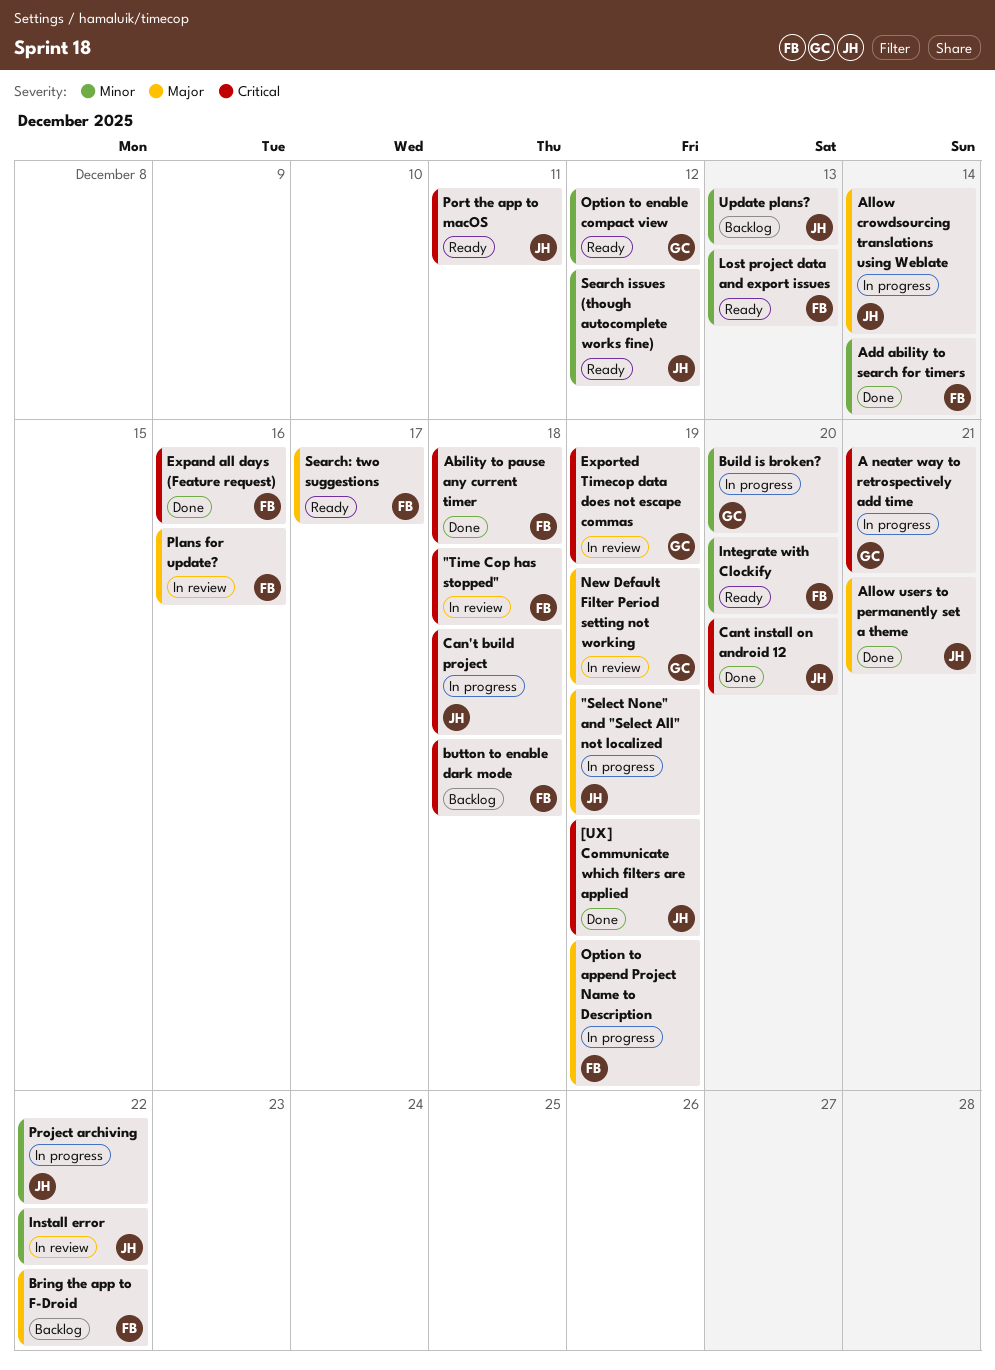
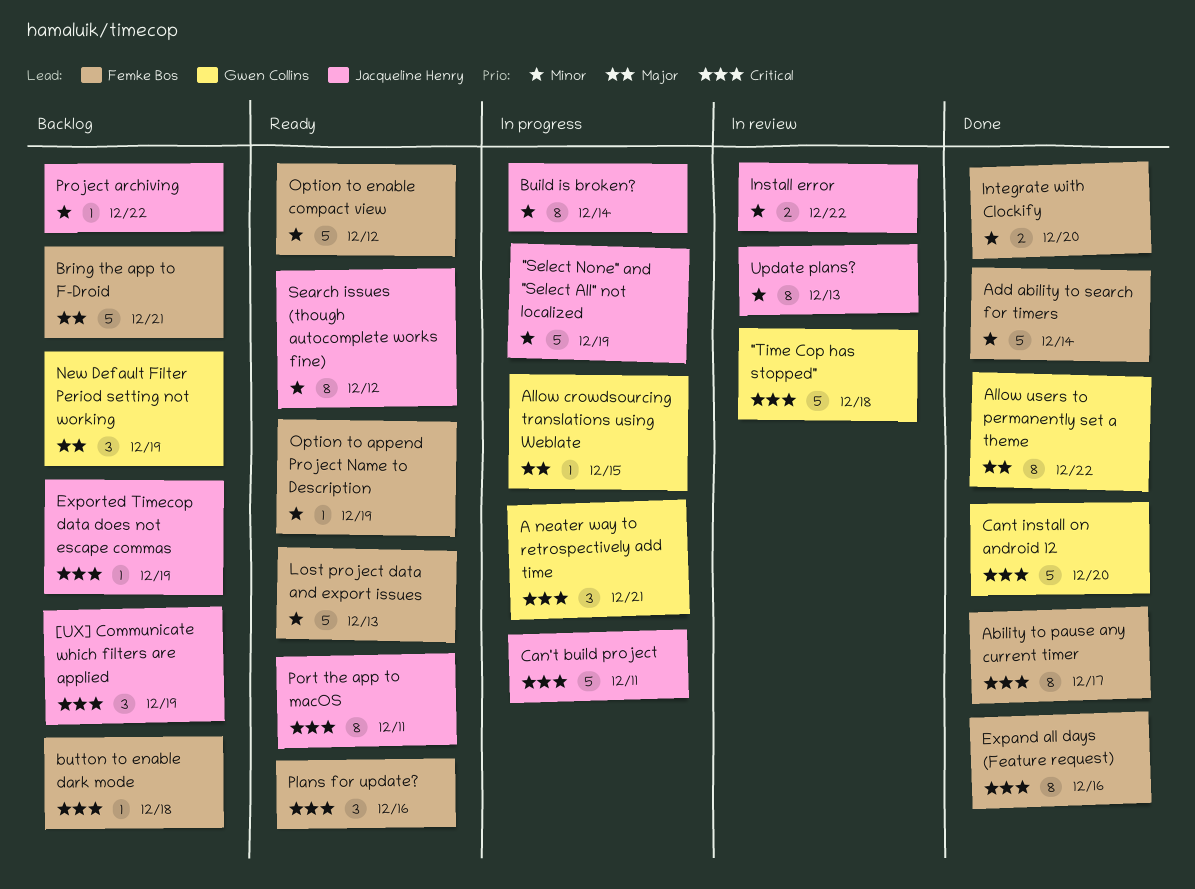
"Select None" and "Select All" not localized, priority: Major -> Minor
"Time Cop has stopped", owner: Femke Bos -> Gwen Collins
[UX] Communicate which filters are applied, status: Done -> Backlog
Ability to pause any current timer, due: Dec 18 -> Dec 17
Allow crowdsourcing translations using Weblate, owner: Jacqueline Henry -> Gwen Collins
Allow crowdsourcing translations using Weblate, due: Dec 14 -> Dec 15
Allow users to permanently set a theme, owner: Jacqueline Henry -> Gwen Collins
Allow users to permanently set a theme, due: Dec 21 -> Dec 22
Bring the app to F-Droid, due: Dec 22 -> Dec 21
Build is broken?, owner: Gwen Collins -> Jacqueline Henry
Build is broken?, due: Dec 20 -> Dec 14
Can't build project, due: Dec 18 -> Dec 11
Cant install on android 12, owner: Jacqueline Henry -> Gwen Collins
Exported Timecop data does not escape commas, status: In review -> Backlog
Exported Timecop data does not escape commas, owner: Gwen Collins -> Jacqueline Henry
Integrate with Clockify, status: Ready -> Done
New Default Filter Period setting not working, status: In review -> Backlog
Option to append Project Name to Description, status: In progress -> Ready
Option to append Project Name to Description, priority: Major -> Minor
Option to enable compact view, owner: Gwen Collins -> Femke Bos
Plans for update?, status: In review -> Ready
Plans for update?, priority: Major -> Critical
Project archiving, status: In progress -> Backlog
Search: two suggestions: present -> none
Update plans?, status: Backlog -> In review

